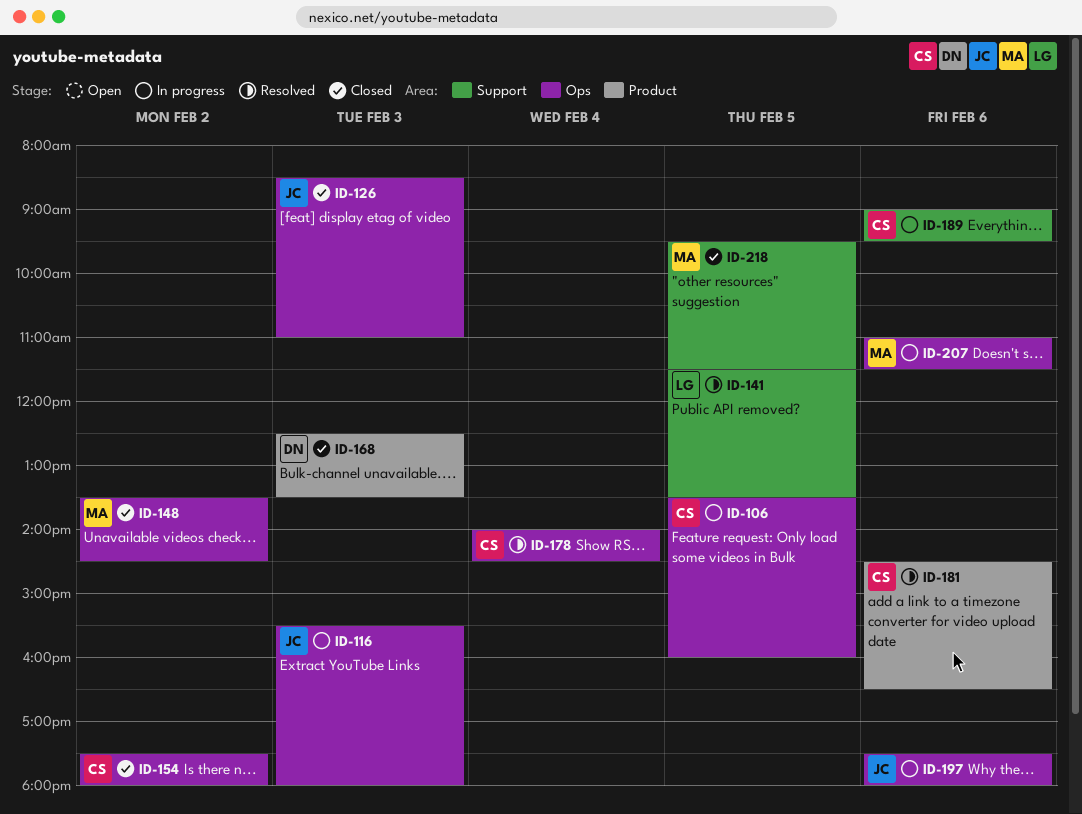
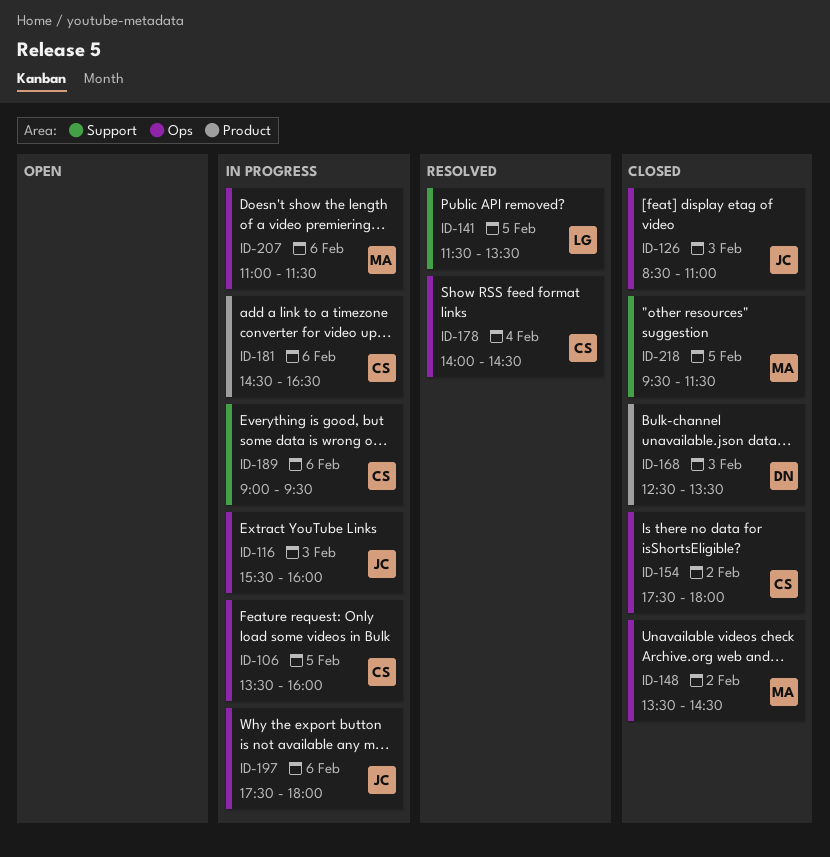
ID-116, ends: 18:00 -> 16:00
ID-181, status: Resolved -> In progress

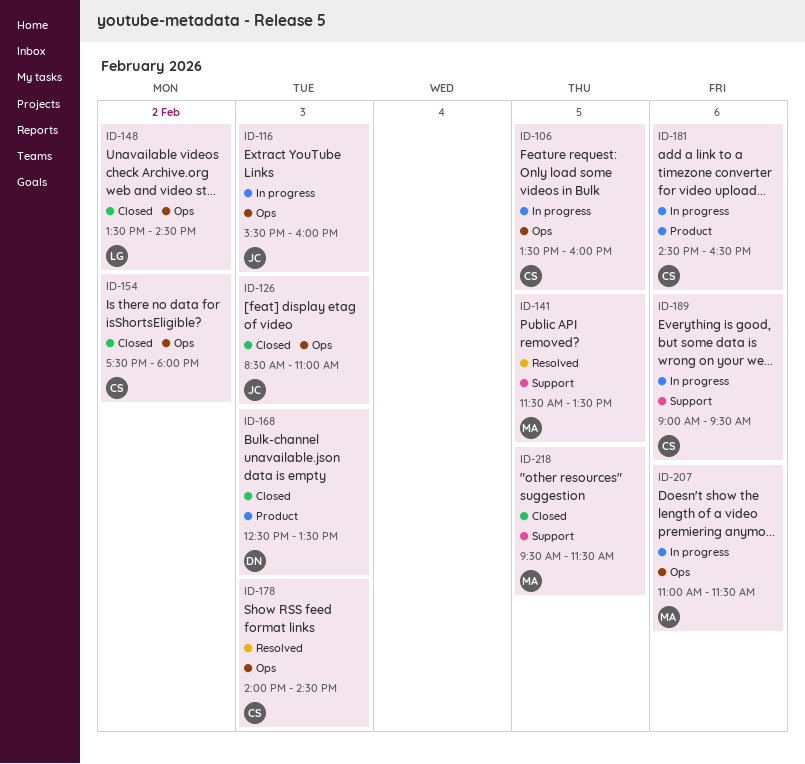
ID-141, owner: LG -> MA
ID-148, owner: MA -> LG
ID-178, day: Feb 4 -> Feb 3
ID-197: present -> none

